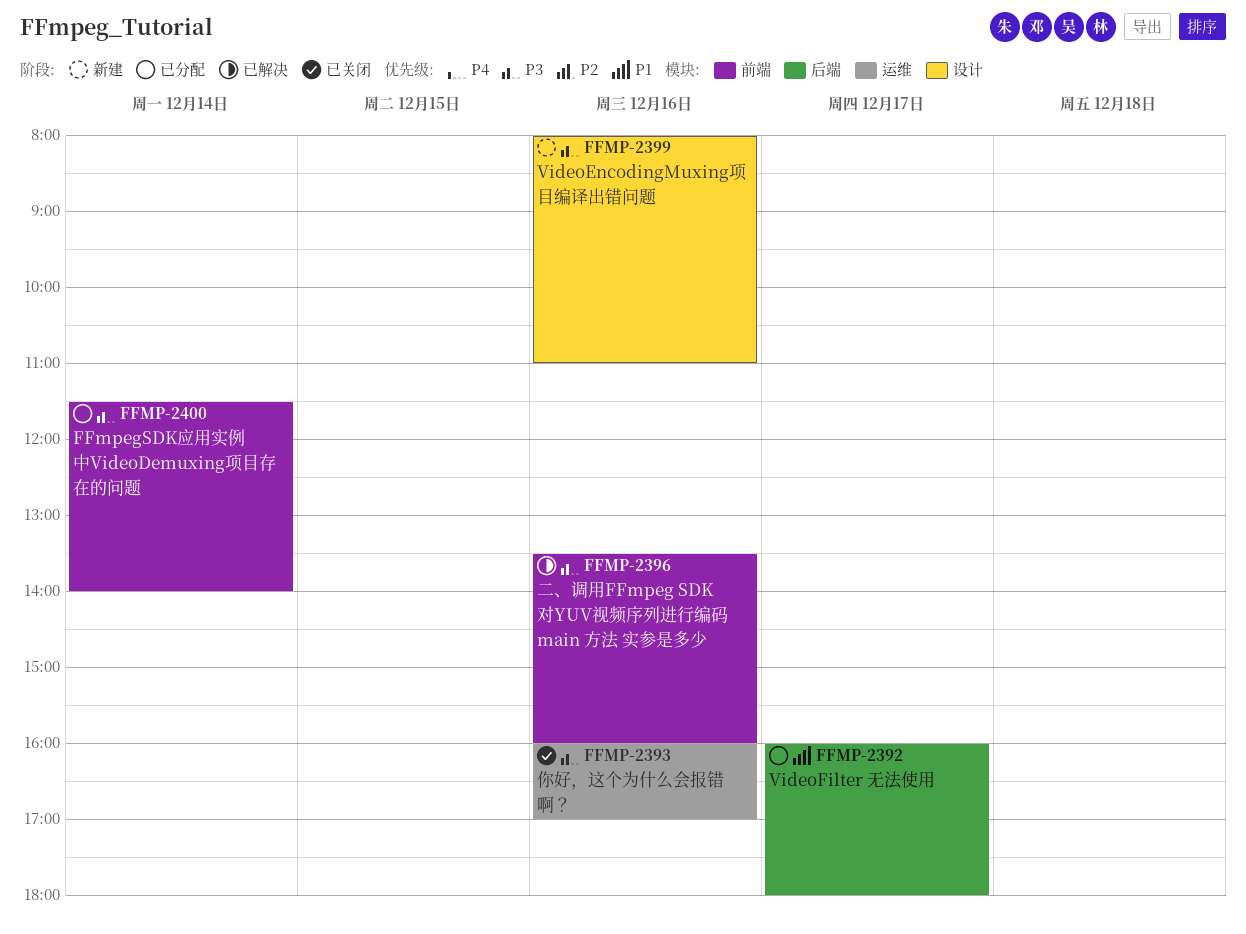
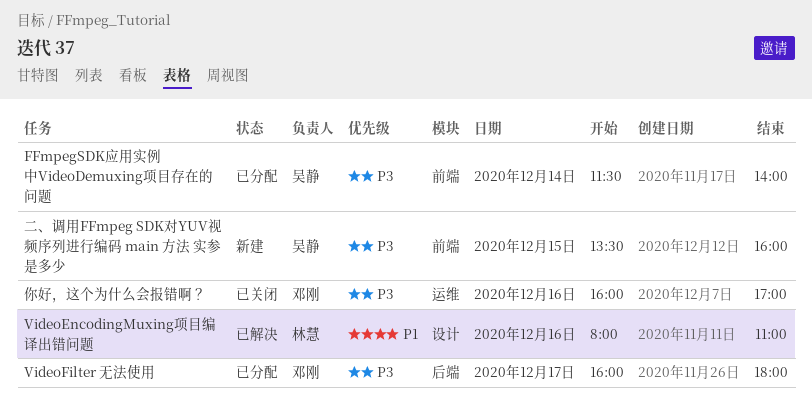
VideoEncodingMuxing项目编译出错问题, status: 新建 -> 已解决
VideoEncodingMuxing项目编译出错问题, priority: P3 -> P1
VideoFilter 无法使用, priority: P1 -> P3
二、调用FFmpeg SDK对YUV视频序列进行编码 main 方法 实参是多少, status: 已解决 -> 新建
二、调用FFmpeg SDK对YUV视频序列进行编码 main 方法 实参是多少, day: Dec 16 -> Dec 15

